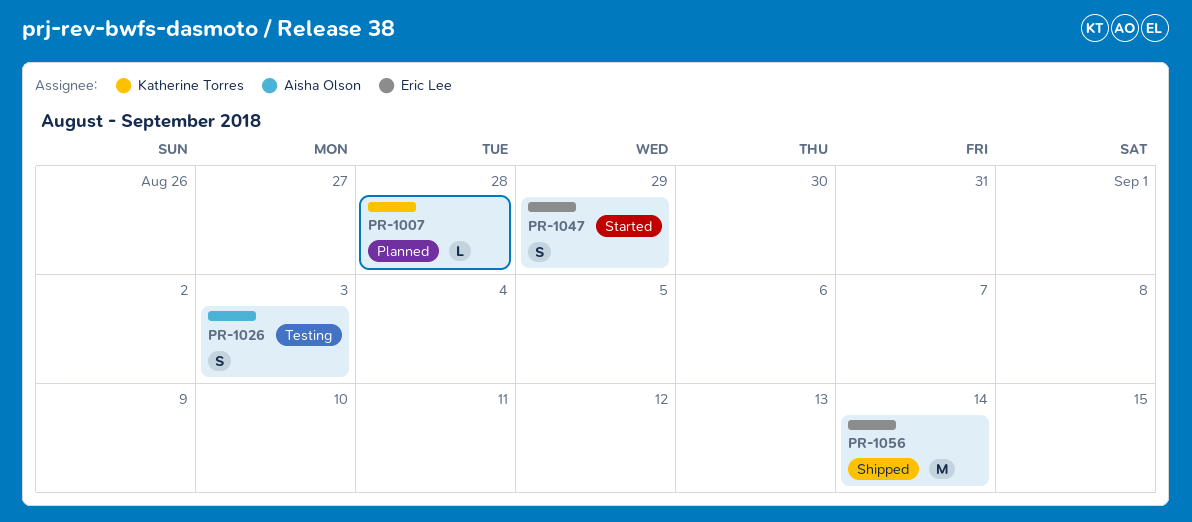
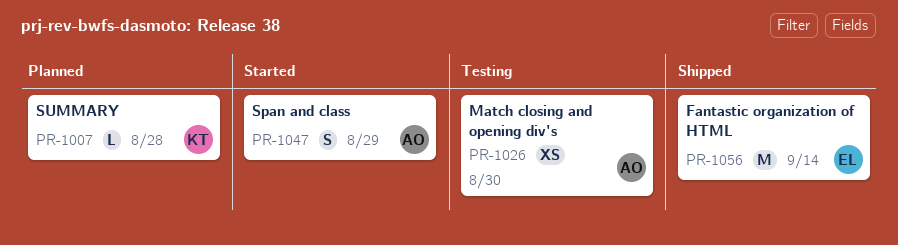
PR-1026, estimate: S -> XS
PR-1026, due: Sep 3 -> Aug 30
PR-1047, owner: Eric Lee -> Aisha Olson

